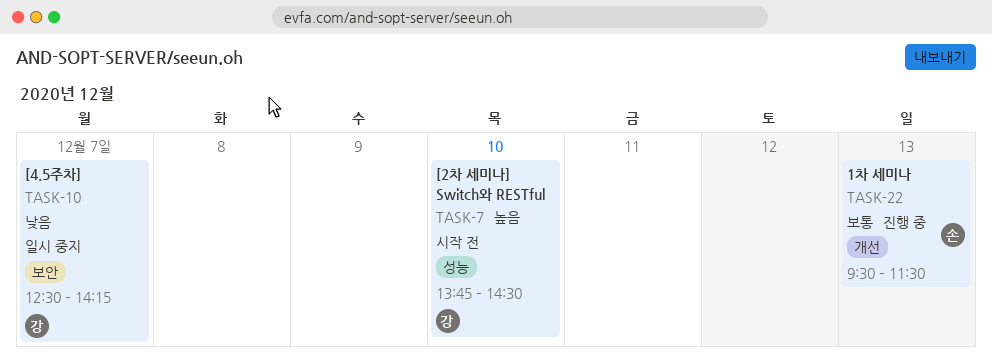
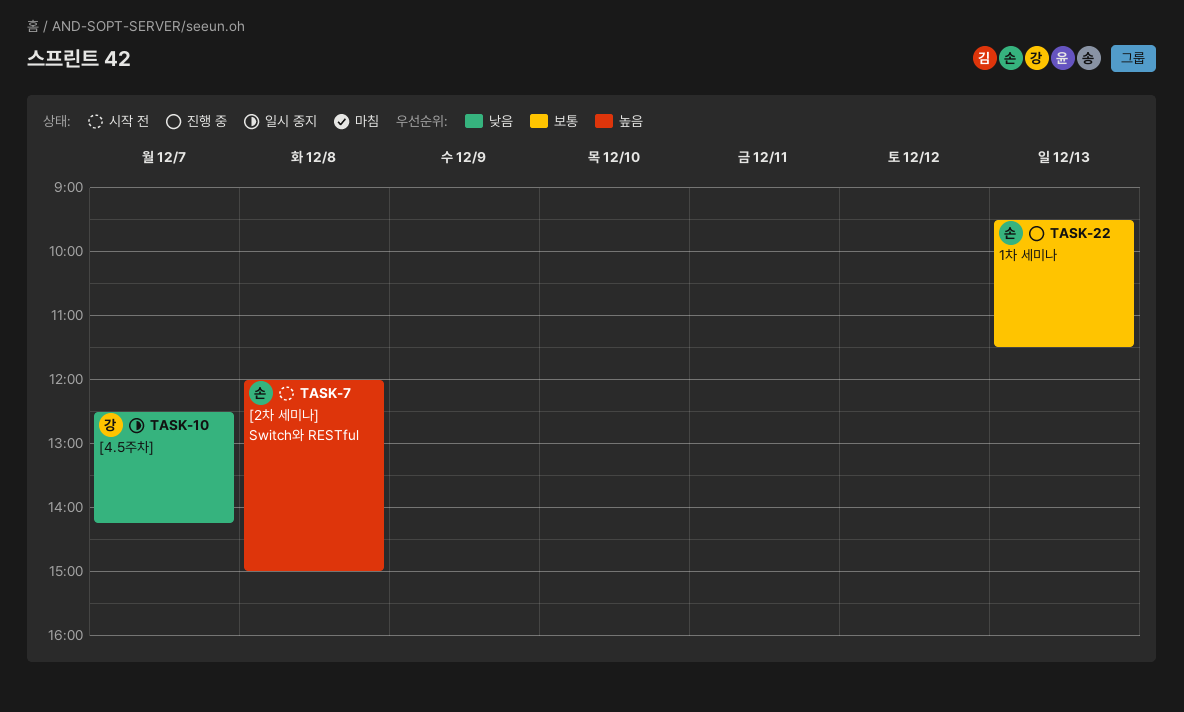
TASK-7, owner: 강 -> 손
TASK-7, day: Dec 10 -> Dec 8
TASK-7, begins: 13:45 -> 12:00
TASK-7, ends: 14:30 -> 15:00

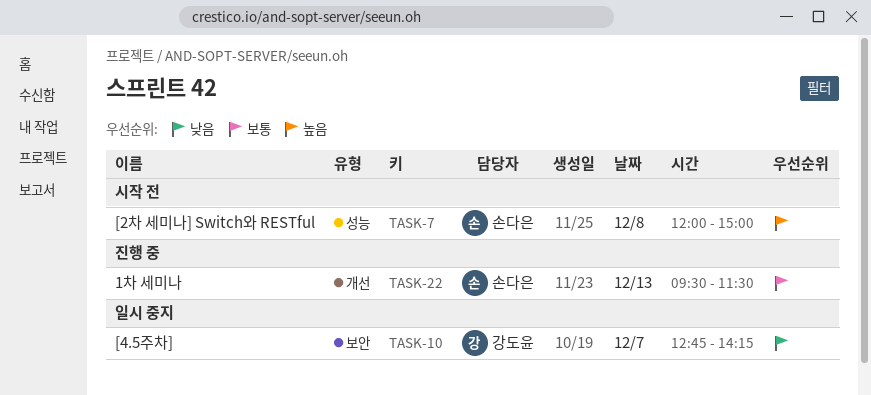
TASK-10, begins: 12:30 -> 12:45

